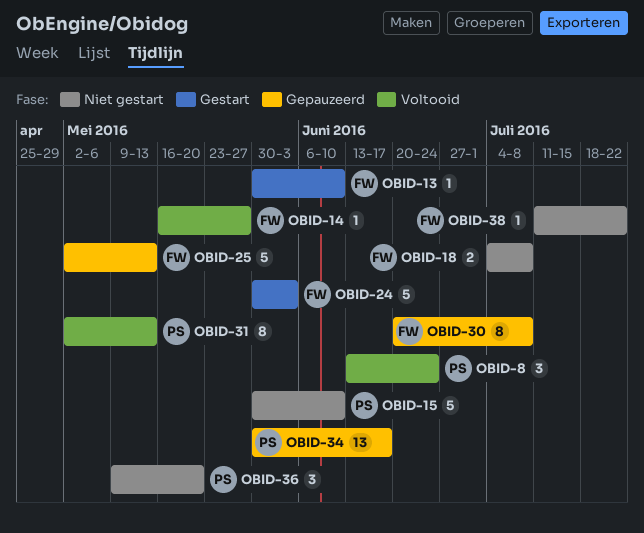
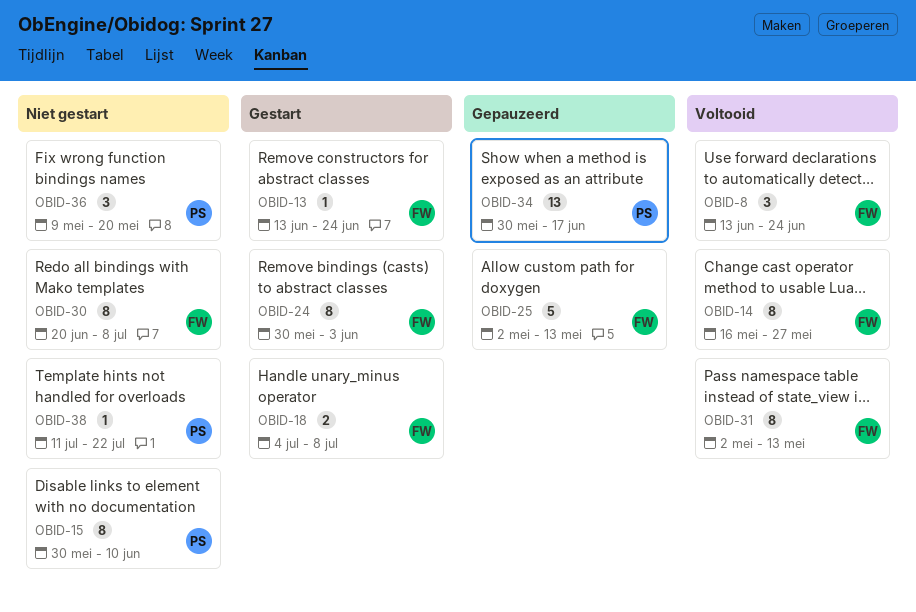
OBID-8, owner: PS -> FW
OBID-13, start: May 30 -> Jun 13
OBID-13, due: Jun 10 -> Jun 24
OBID-14, estimate: 1 -> 8
OBID-15, estimate: 5 -> 8
OBID-18, status: Niet gestart -> Gestart
OBID-24, estimate: 5 -> 8
OBID-30, status: Gepauzeerd -> Niet gestart
OBID-31, owner: PS -> FW
OBID-38, owner: FW -> PS

